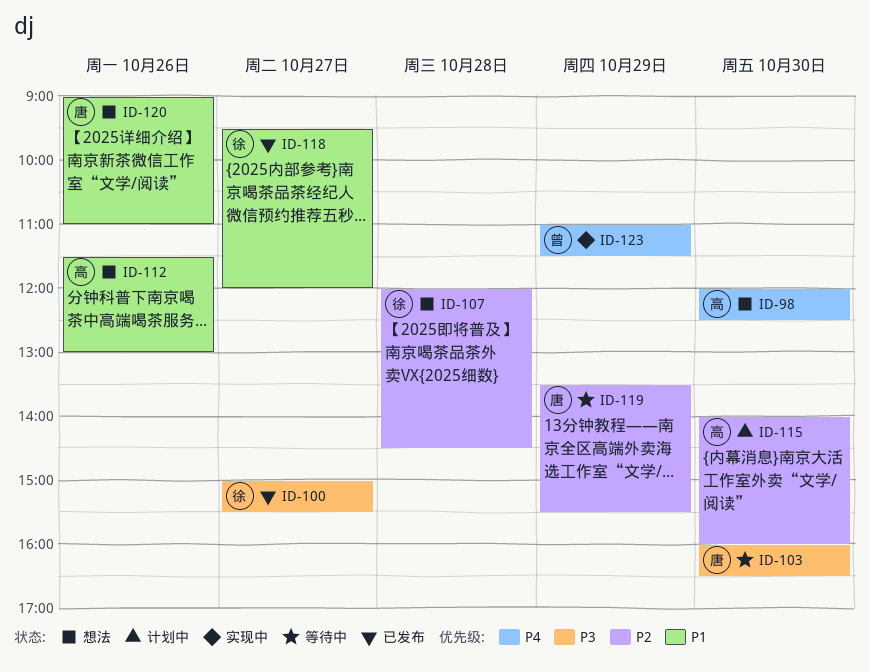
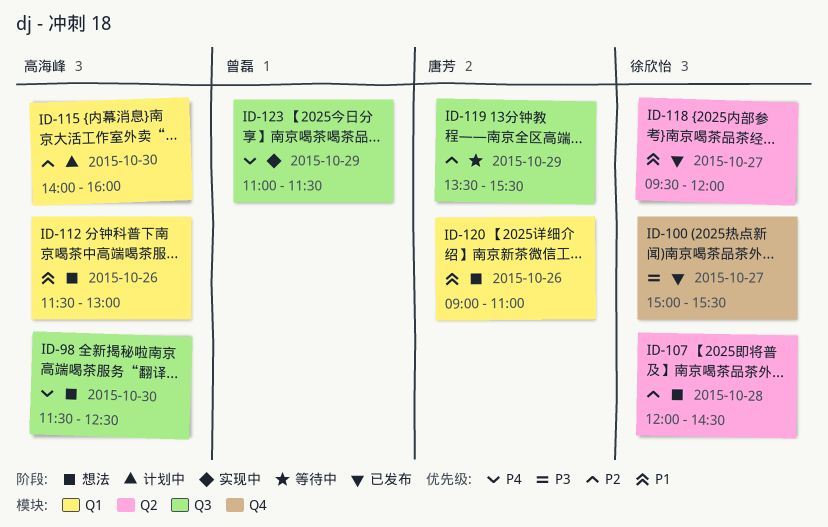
ID-98, begins: 12:00 -> 11:30
ID-103: present -> none

